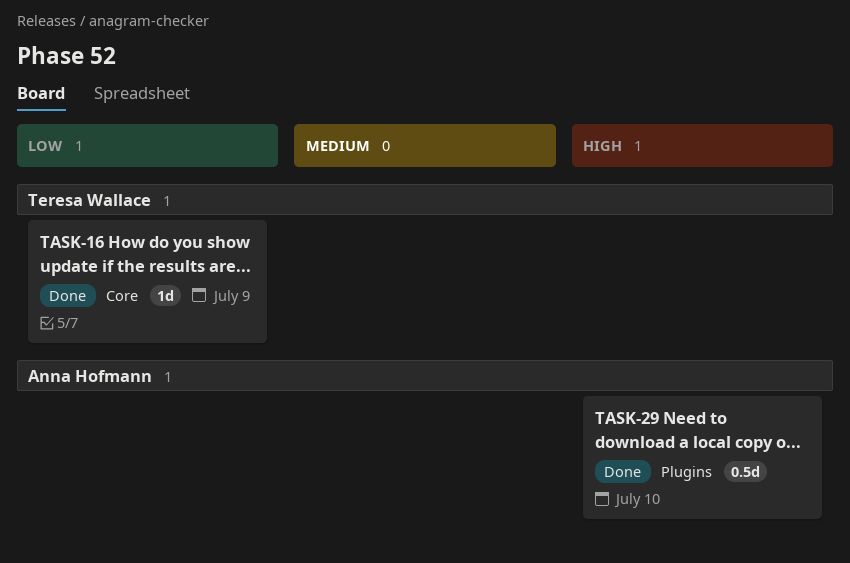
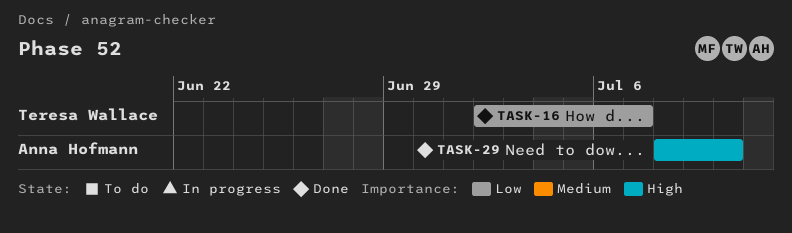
TASK-16, due: Jul 9 -> Jul 7

